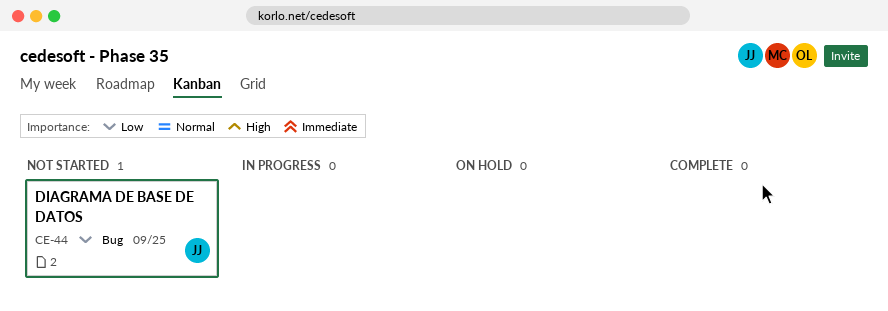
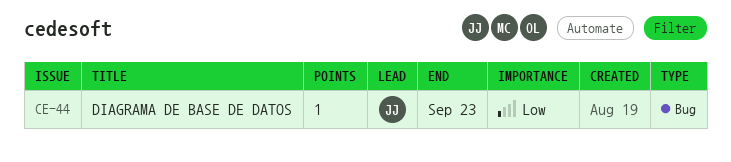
CE-44, due: Sep 25 -> Sep 23

